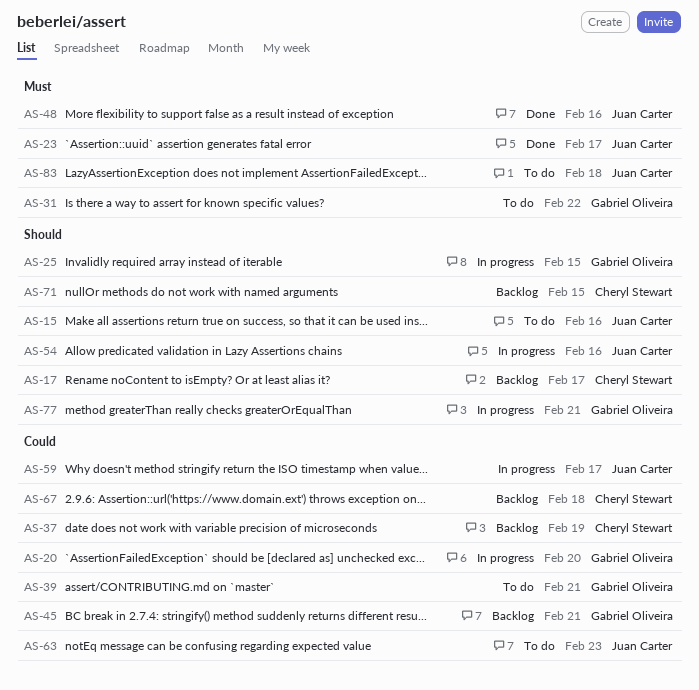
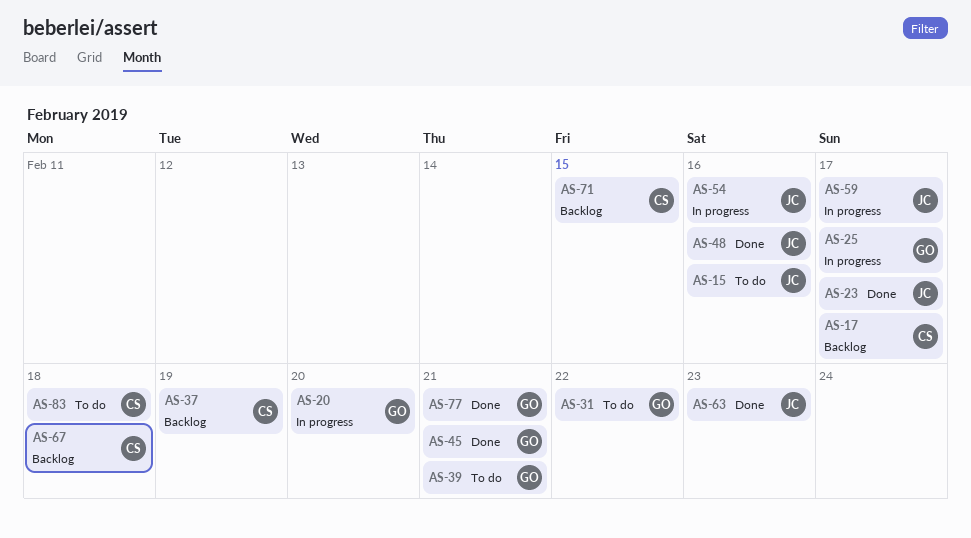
AS-25, due: Feb 15 -> Feb 17
AS-45, status: Backlog -> Done
AS-63, status: To do -> Done
AS-77, status: In progress -> Done
AS-83, owner: Juan Carter -> Cheryl Stewart

